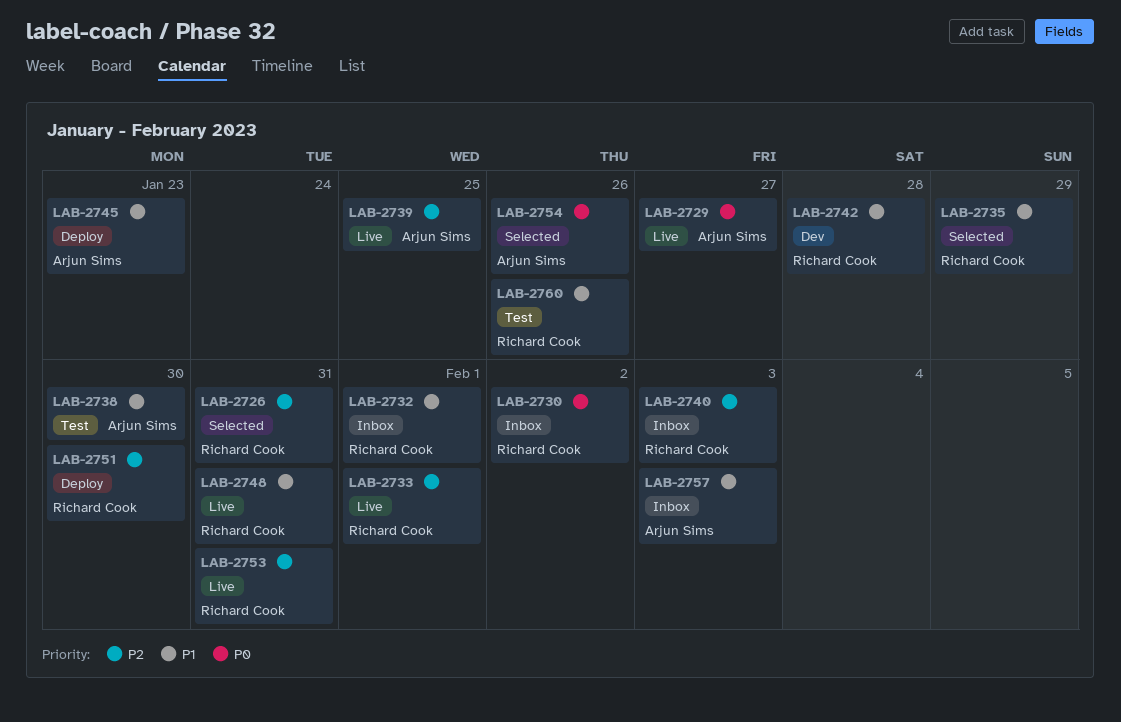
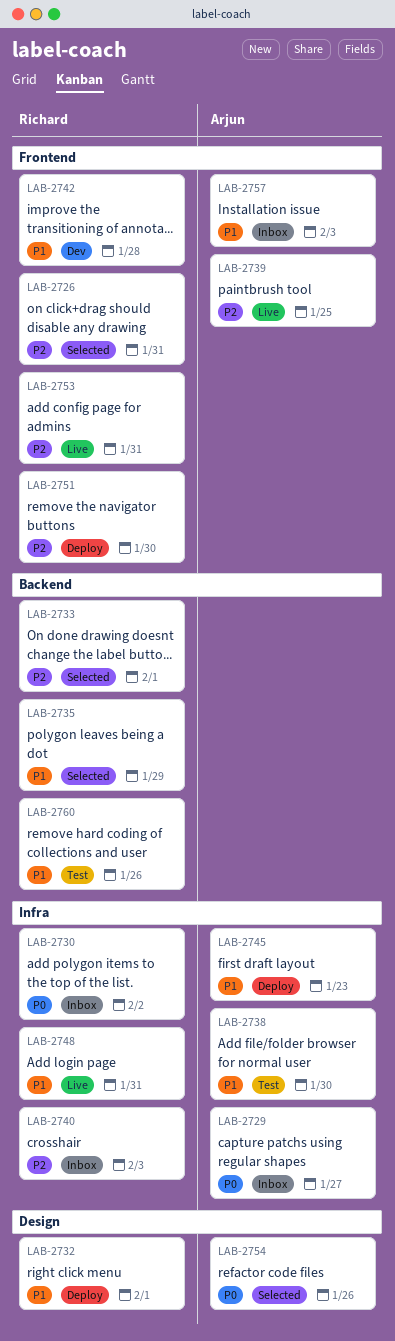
LAB-2729, status: Live -> Inbox
LAB-2732, status: Inbox -> Deploy
LAB-2733, status: Live -> Selected

